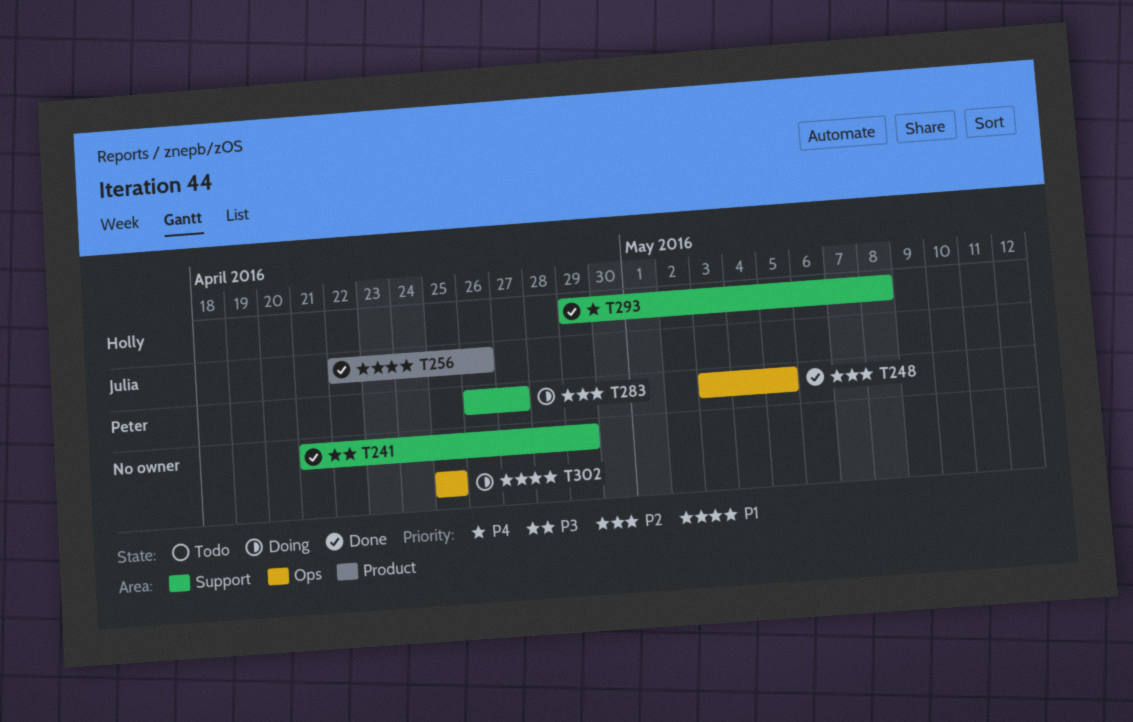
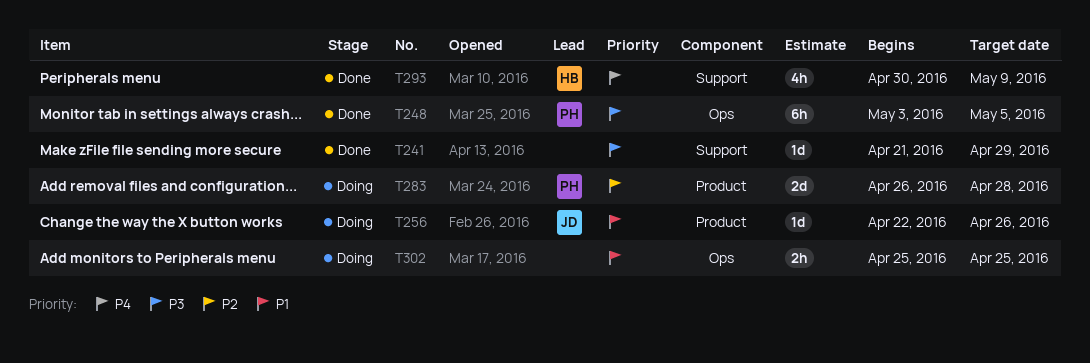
T248, priority: P2 -> P3
T256, status: Done -> Doing
T283, label: Support -> Product
T283, due: Apr 27 -> Apr 28
T293, start: Apr 29 -> Apr 30
T293, due: May 8 -> May 9

